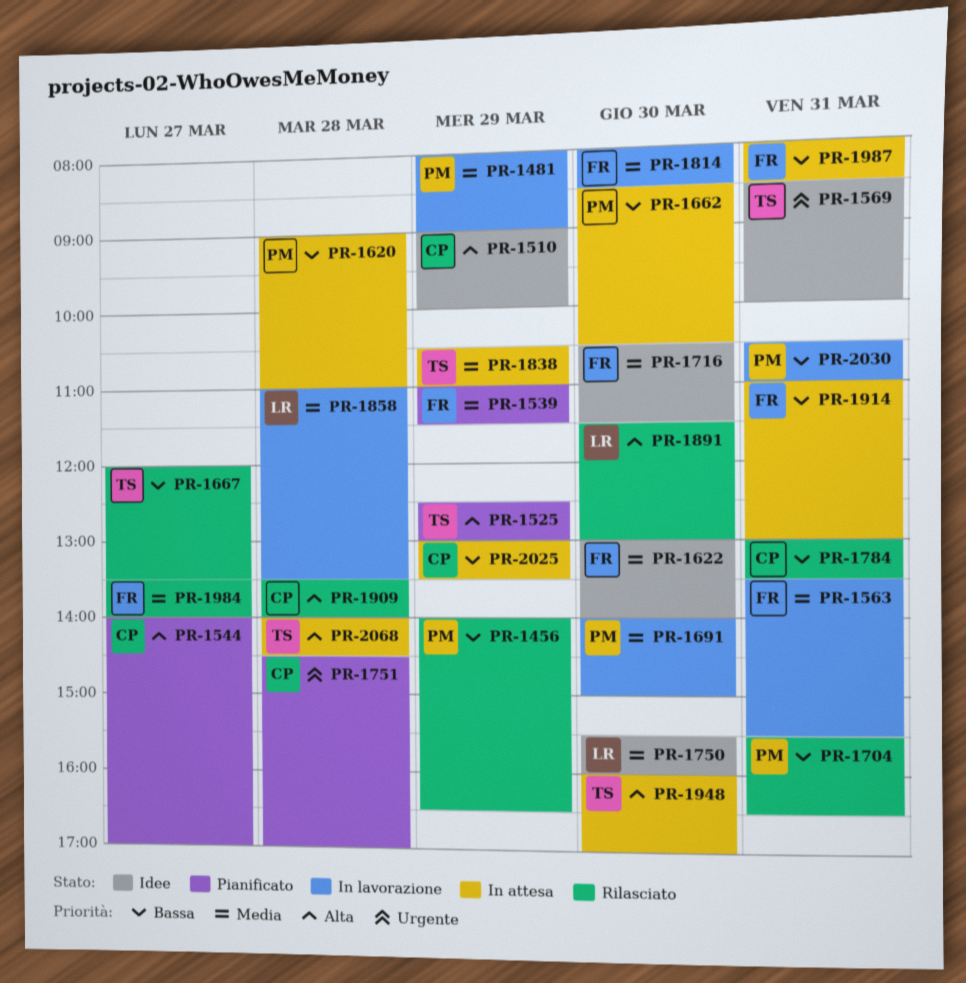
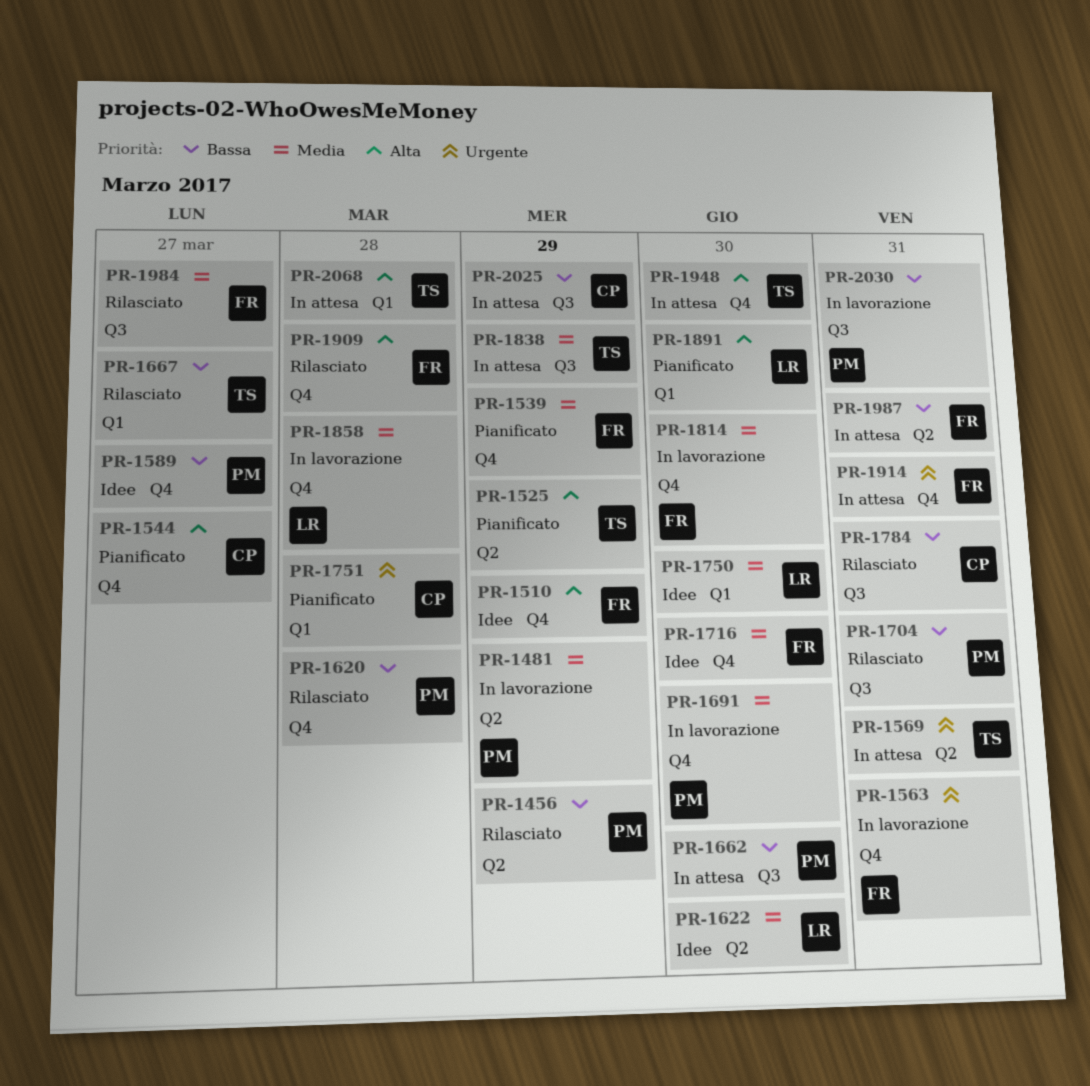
PR-1510, owner: CP -> FR
PR-1563, priority: Media -> Urgente
PR-1569, status: Idee -> In attesa
PR-1589: none -> present
PR-1620, status: In attesa -> Rilasciato
PR-1622, owner: FR -> LR
PR-1891, status: Rilasciato -> Pianificato
PR-1909, owner: CP -> FR
PR-1914, priority: Bassa -> Urgente

